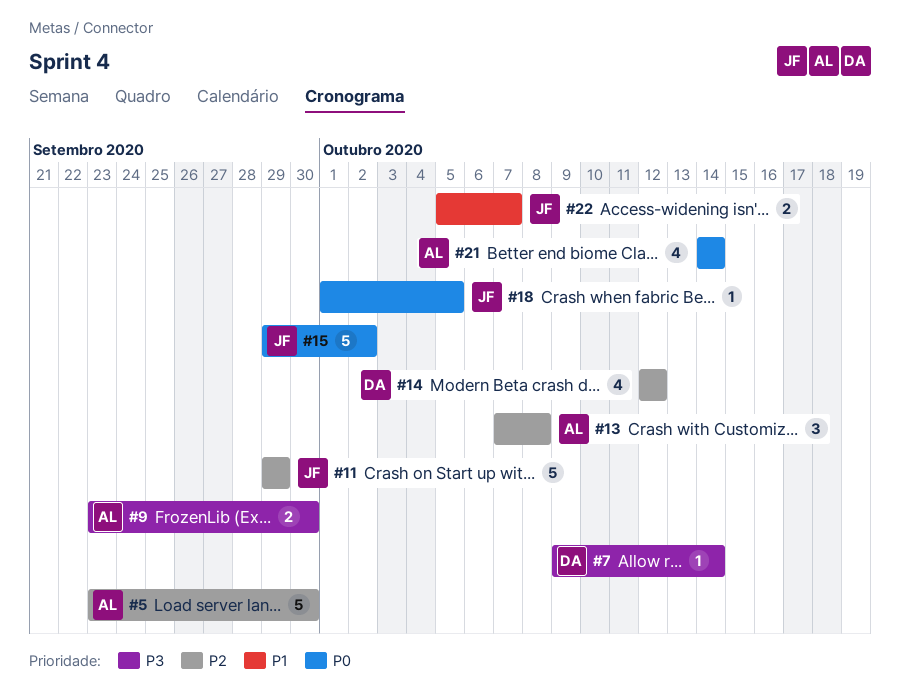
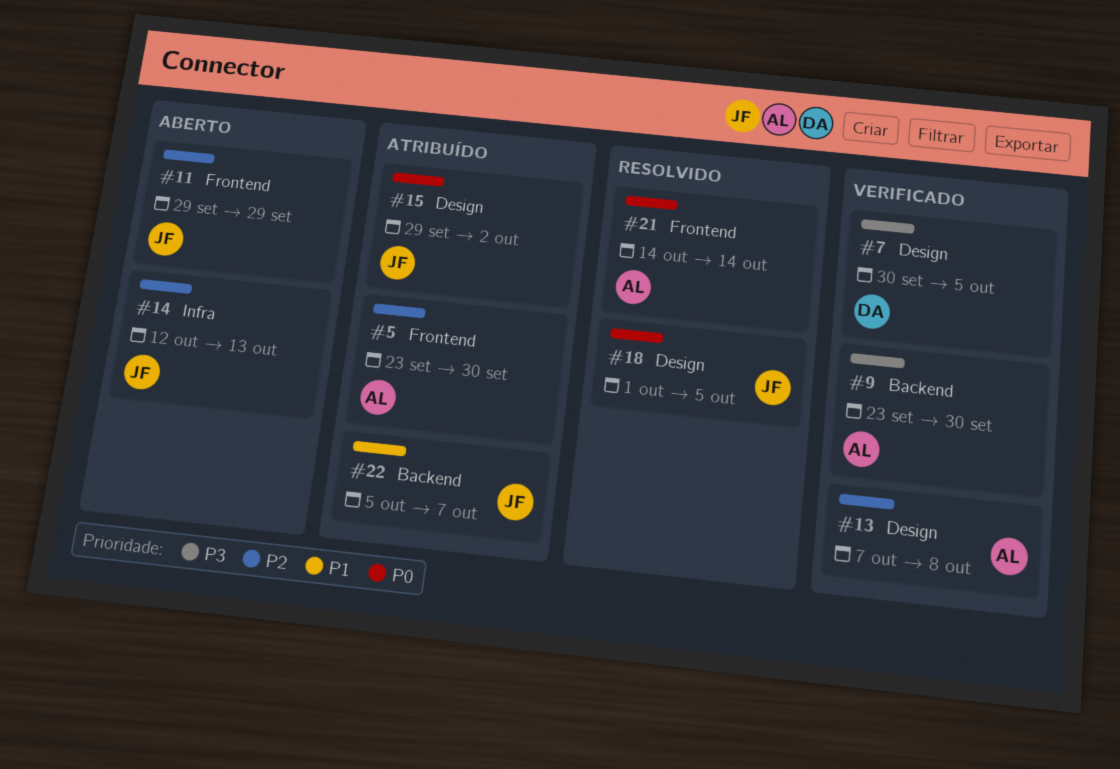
#7, start: Oct 9 -> Sep 30
#7, due: Oct 14 -> Oct 5
#14, owner: DA -> JF
#14, due: Oct 12 -> Oct 13

